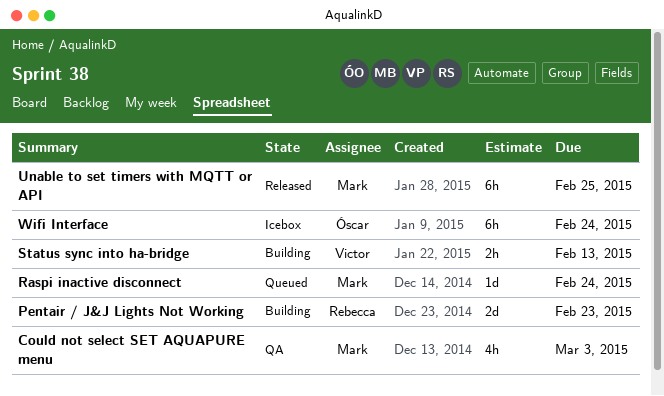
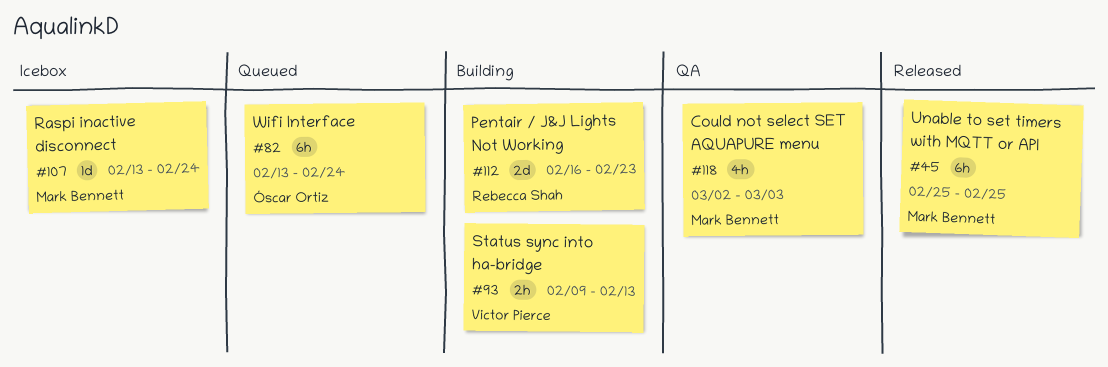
Raspi inactive disconnect, status: Queued -> Icebox
Wifi Interface, status: Icebox -> Queued

